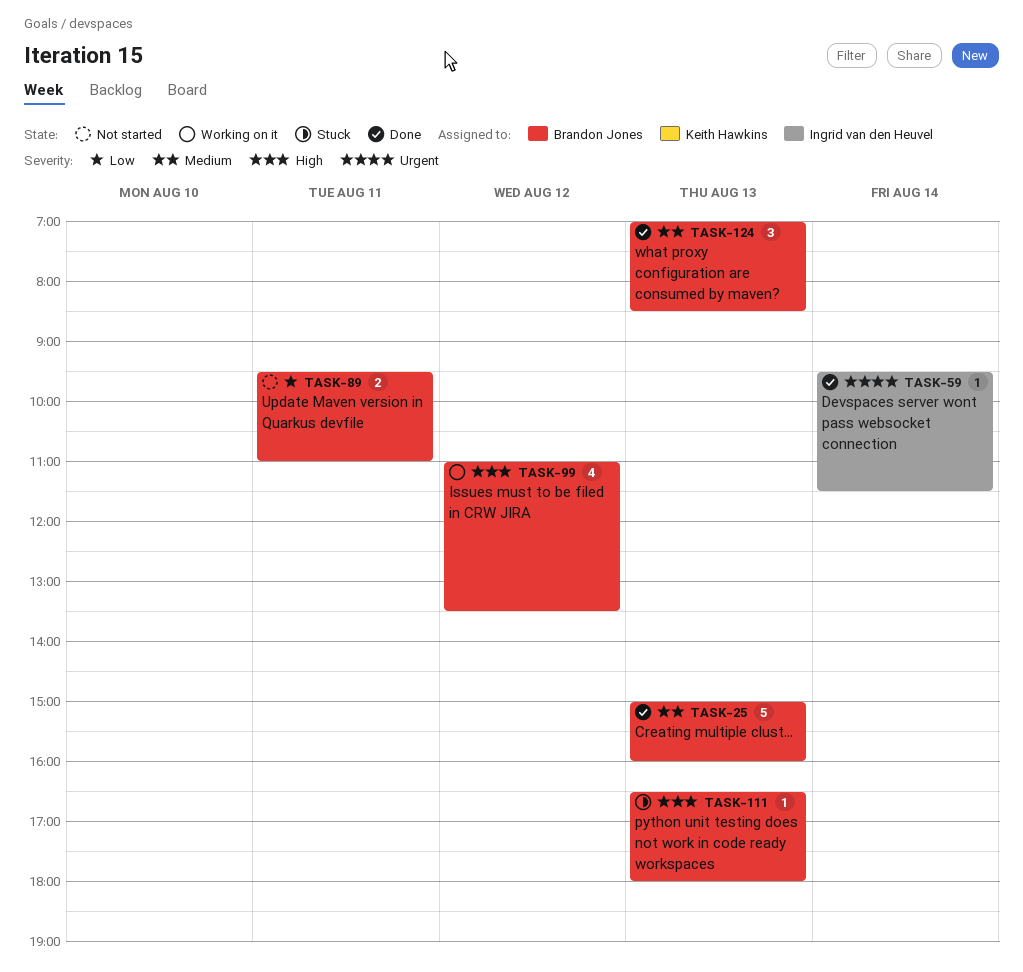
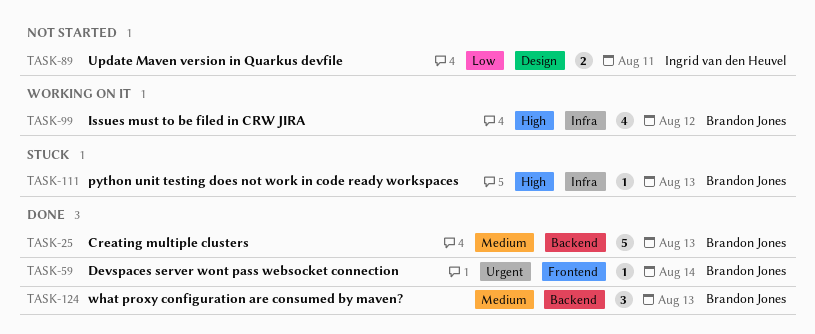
TASK-59, owner: Ingrid van den Heuvel -> Brandon Jones
TASK-89, owner: Brandon Jones -> Ingrid van den Heuvel

